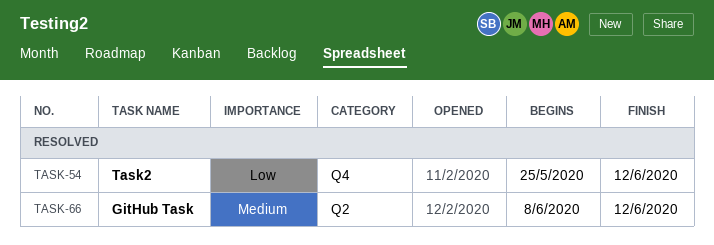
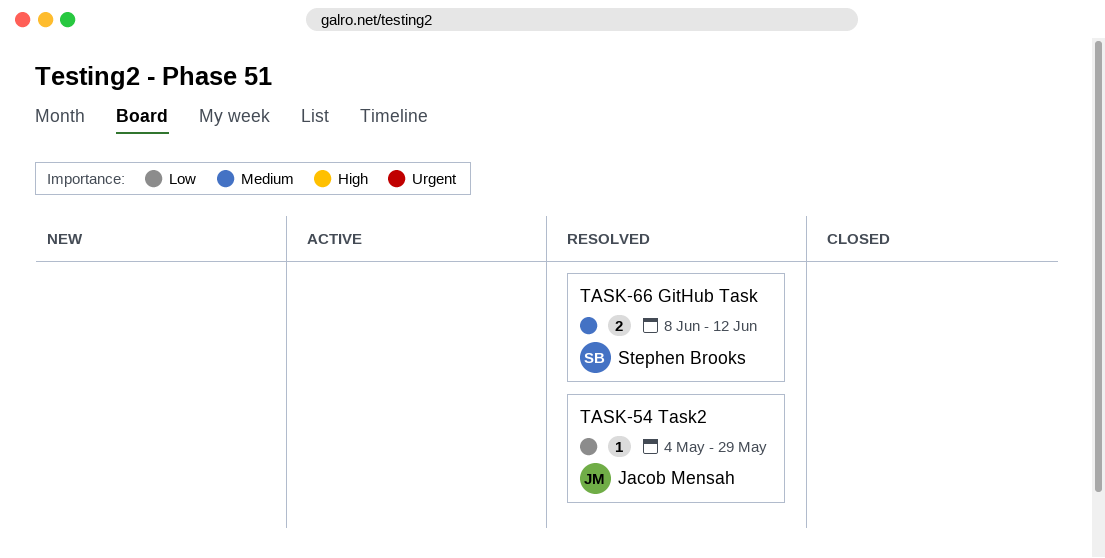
TASK-54, start: May 25 -> May 4
TASK-54, due: Jun 12 -> May 29

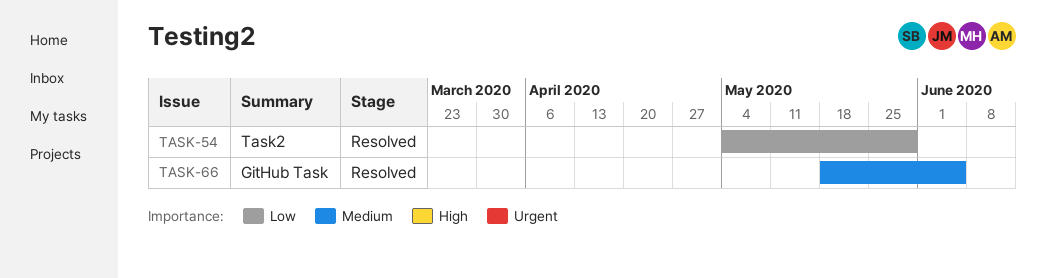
TASK-66, start: Jun 8 -> May 18
TASK-66, due: Jun 12 -> Jun 5

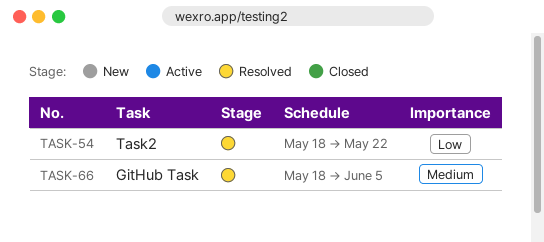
TASK-54, start: May 4 -> May 18
TASK-54, due: May 29 -> May 22

